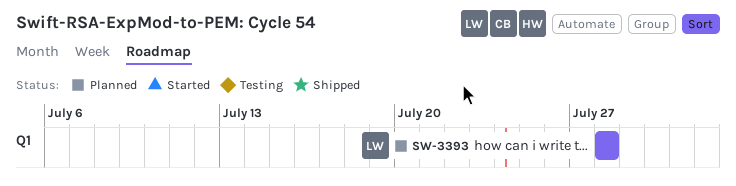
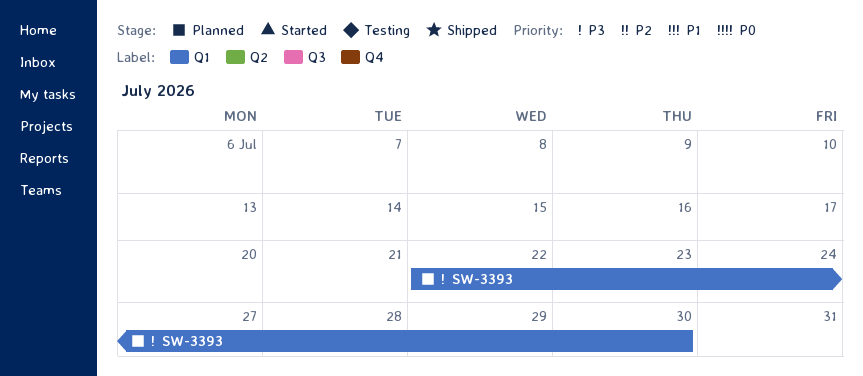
SW-3393, start: Jul 28 -> Jul 22
SW-3393, due: Jul 28 -> Jul 30

